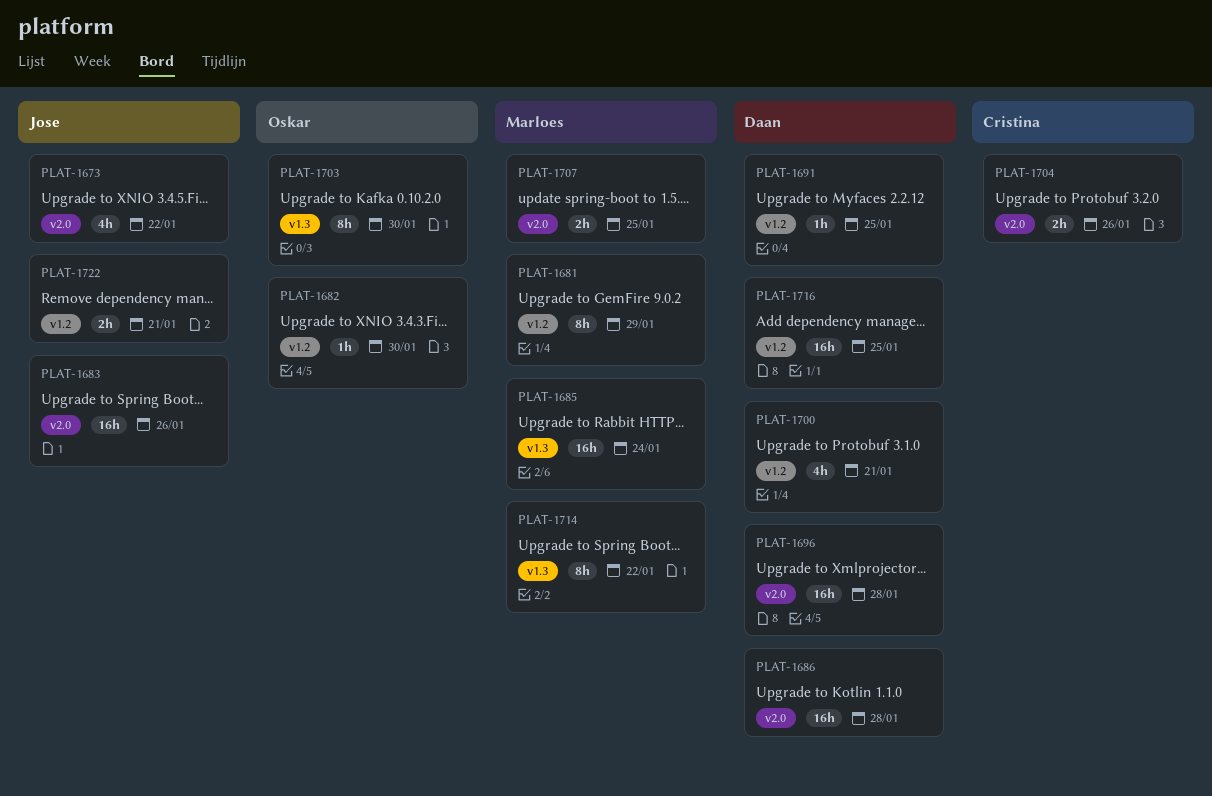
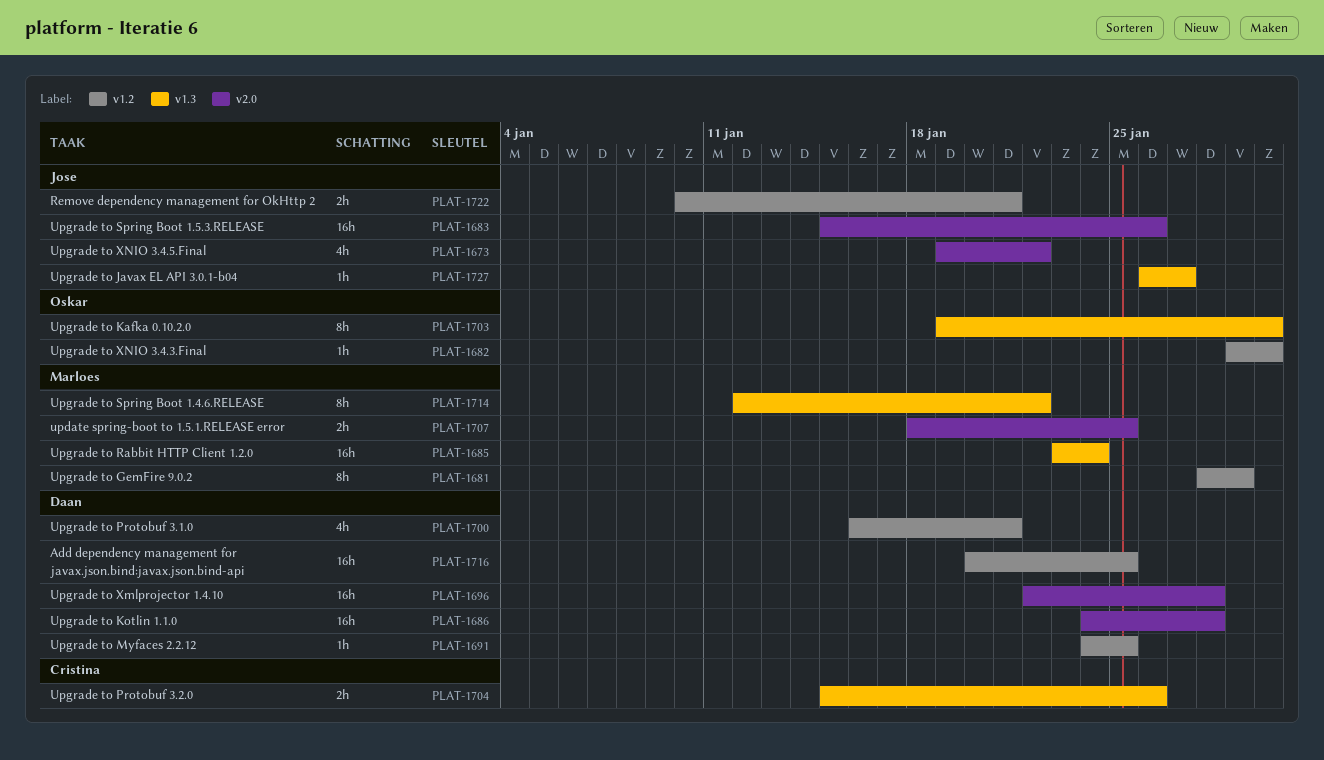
PLAT-1704, label: v2.0 -> v1.3
PLAT-1727: none -> present

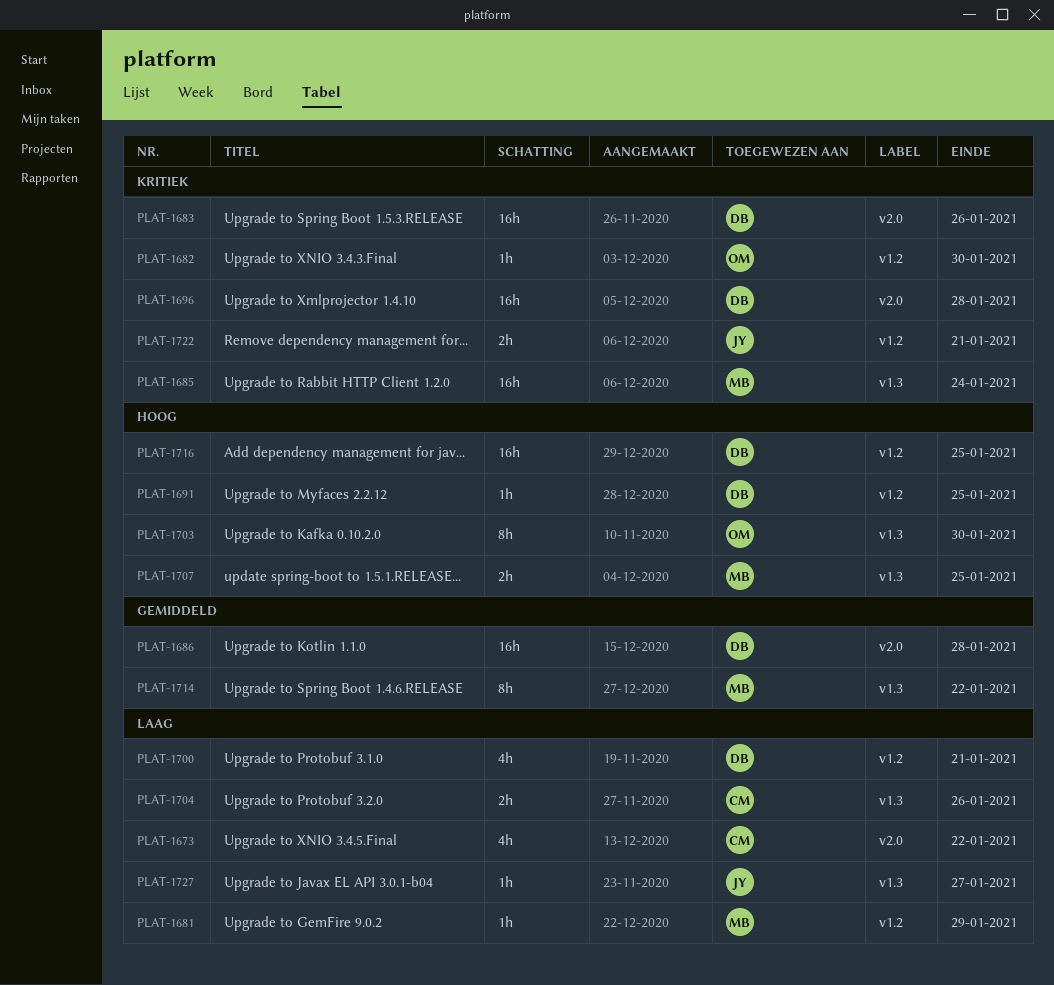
PLAT-1673, owner: Jose -> Cristina
PLAT-1681, estimate: 8h -> 1h
PLAT-1683, owner: Jose -> Daan
PLAT-1707, label: v2.0 -> v1.3

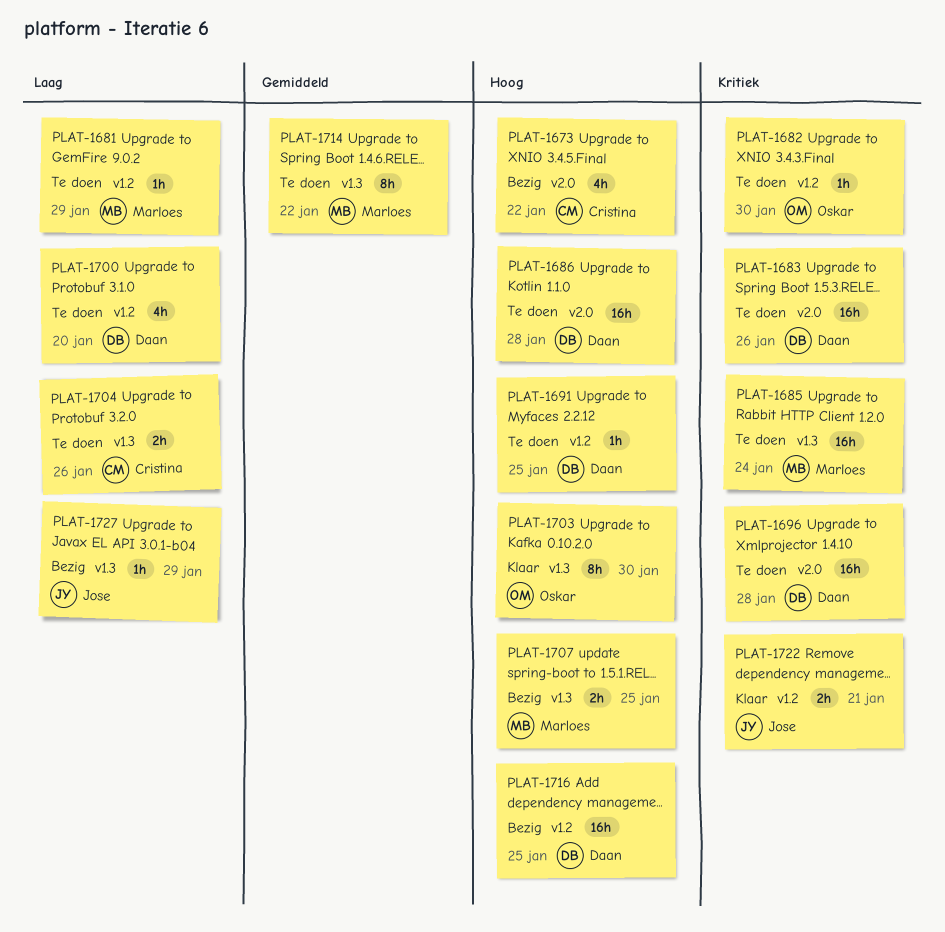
PLAT-1673, priority: Laag -> Hoog
PLAT-1686, priority: Gemiddeld -> Hoog
PLAT-1700, due: Jan 21 -> Jan 20
PLAT-1727, due: Jan 27 -> Jan 29

